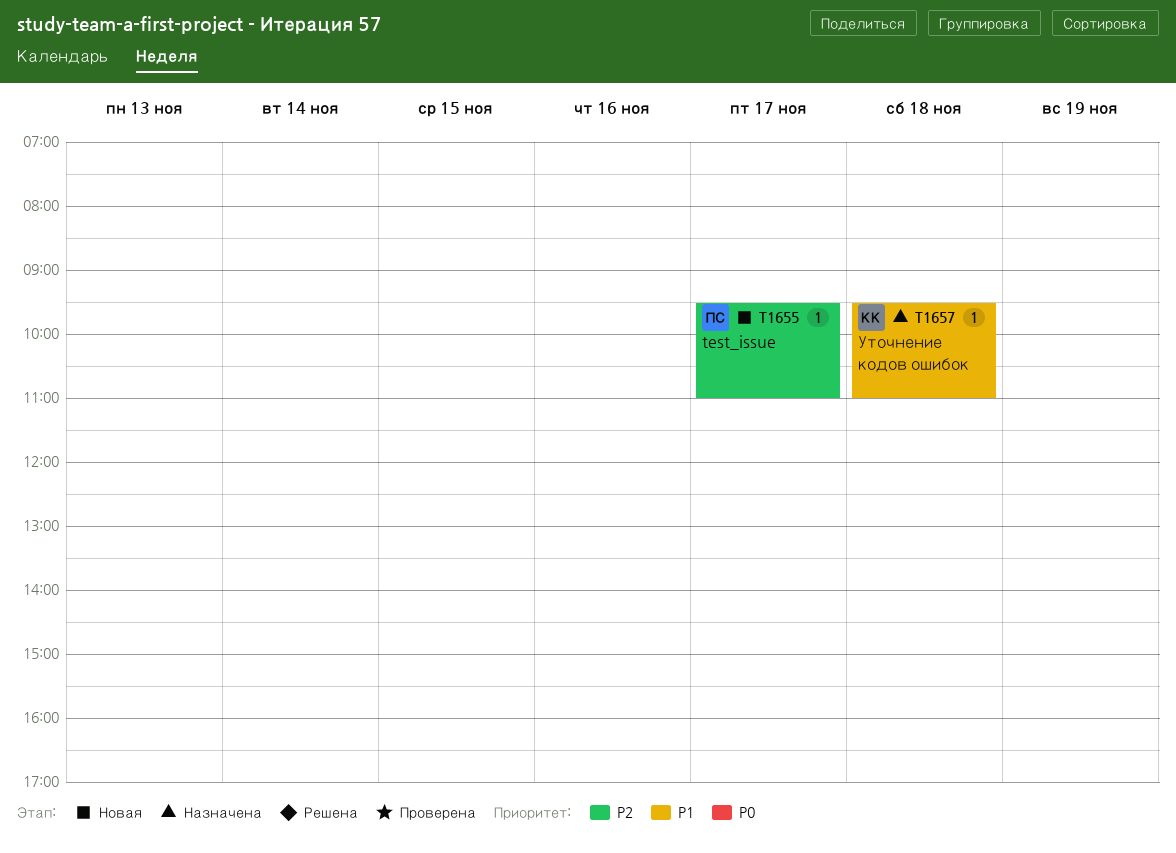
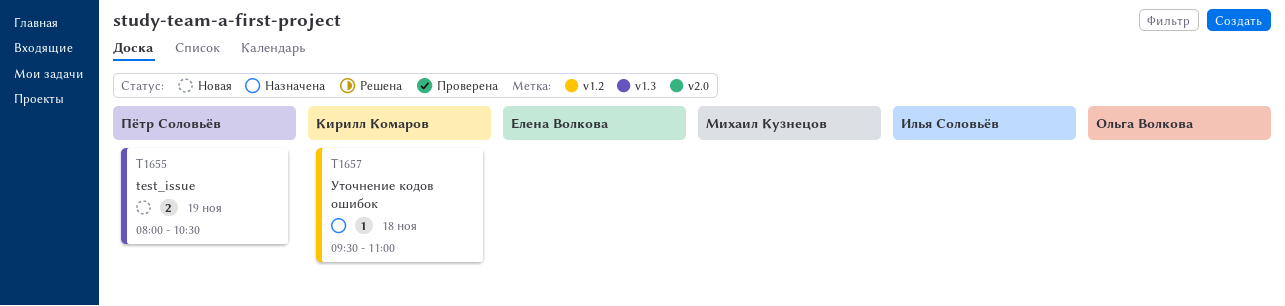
T1655, estimate: 1 -> 2
T1655, day: Nov 17 -> Nov 19
T1655, begins: 09:30 -> 08:00
T1655, ends: 11:00 -> 10:30

